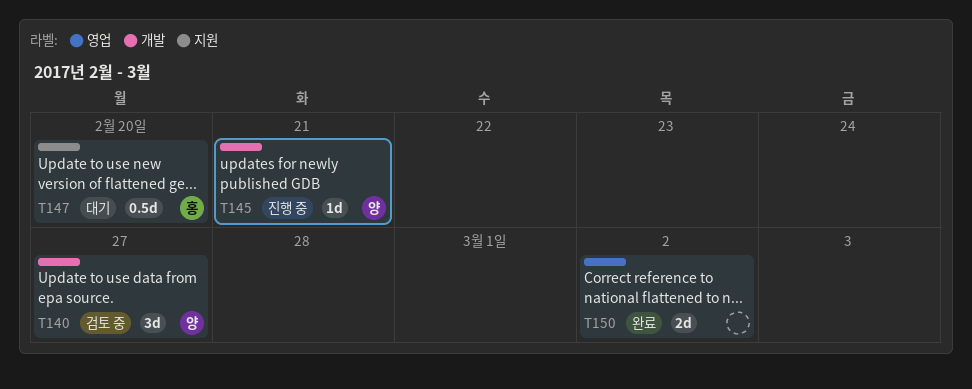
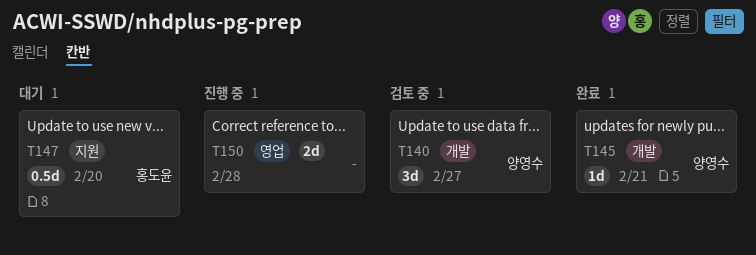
T145, status: 진행 중 -> 완료
T150, status: 완료 -> 진행 중
T150, due: Mar 2 -> Feb 28

